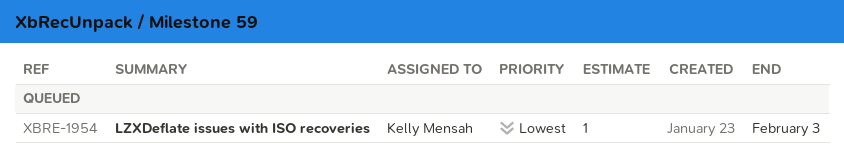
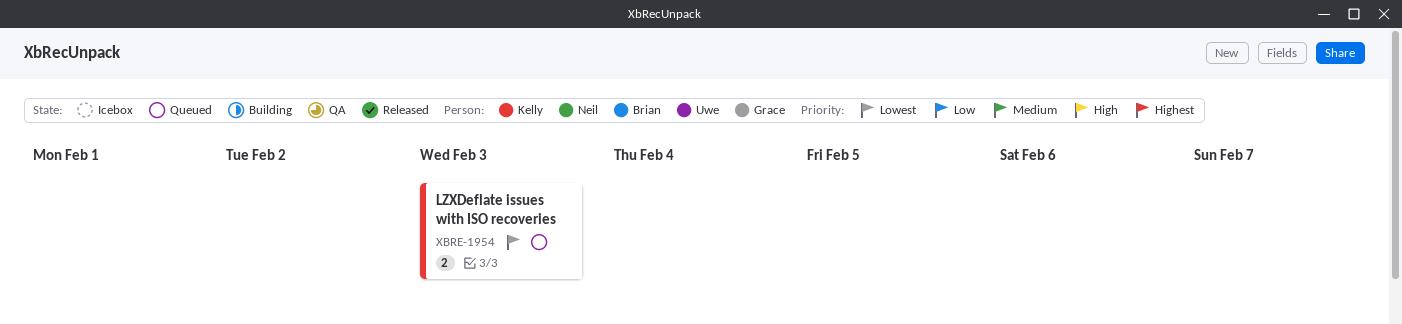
XBRE-1954, estimate: 1 -> 2

